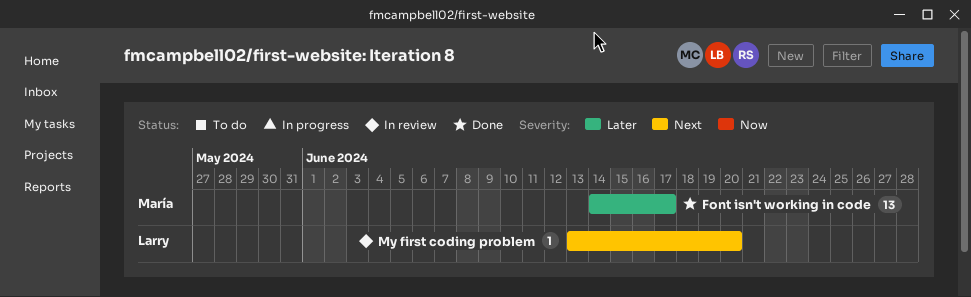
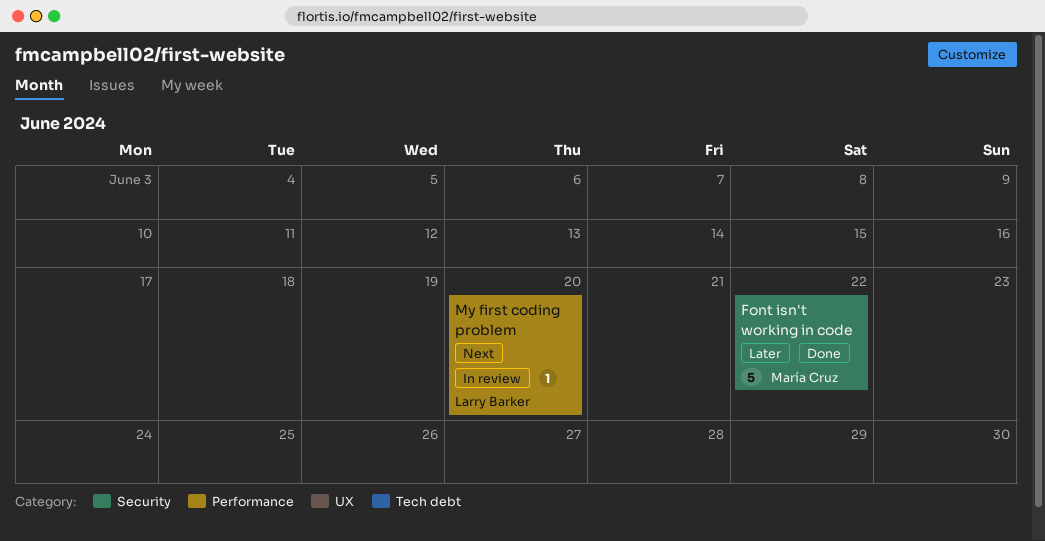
Font isn't working in code, estimate: 13 -> 5
Font isn't working in code, due: Jun 17 -> Jun 22

